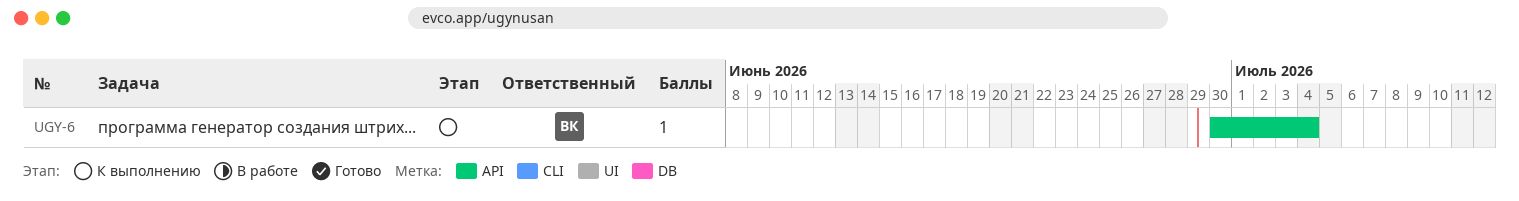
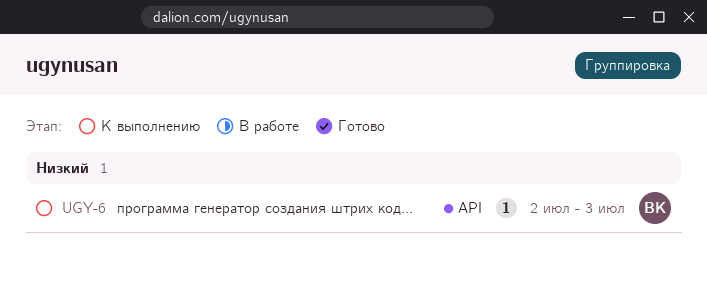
UGY-6, start: Jun 30 -> Jul 2
UGY-6, due: Jul 4 -> Jul 3

